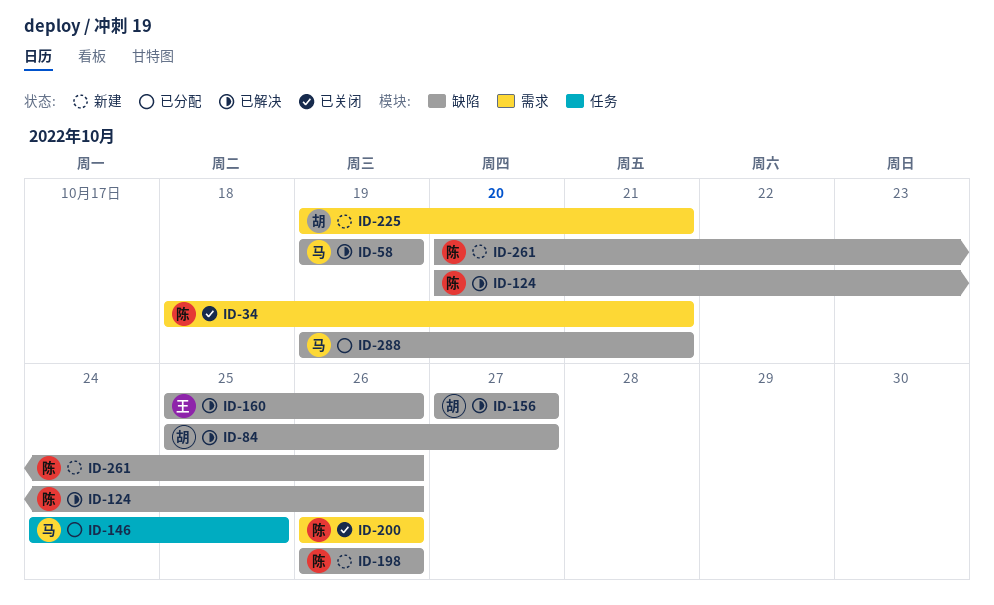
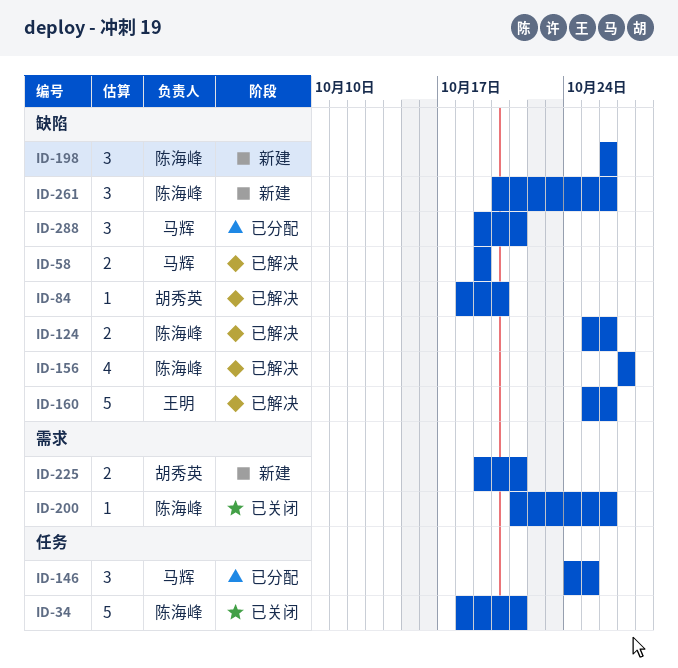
ID-34, label: 需求 -> 任务
ID-84, start: Oct 25 -> Oct 18
ID-84, due: Oct 27 -> Oct 20
ID-124, start: Oct 20 -> Oct 25
ID-156, owner: 胡秀英 -> 陈海峰
ID-200, start: Oct 26 -> Oct 21

